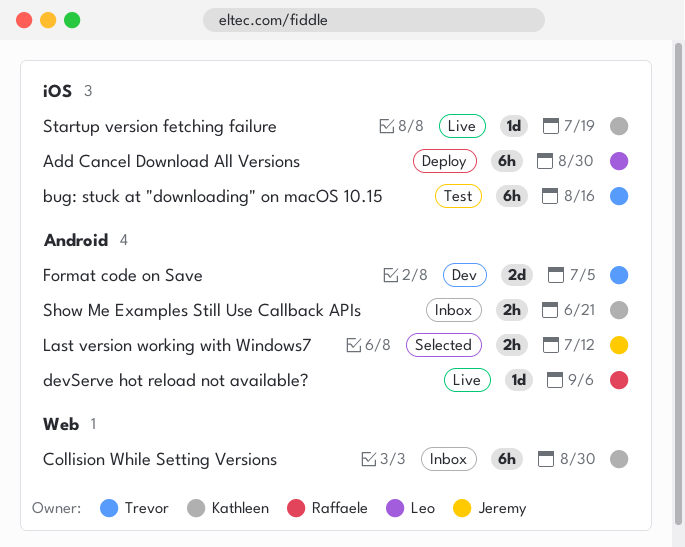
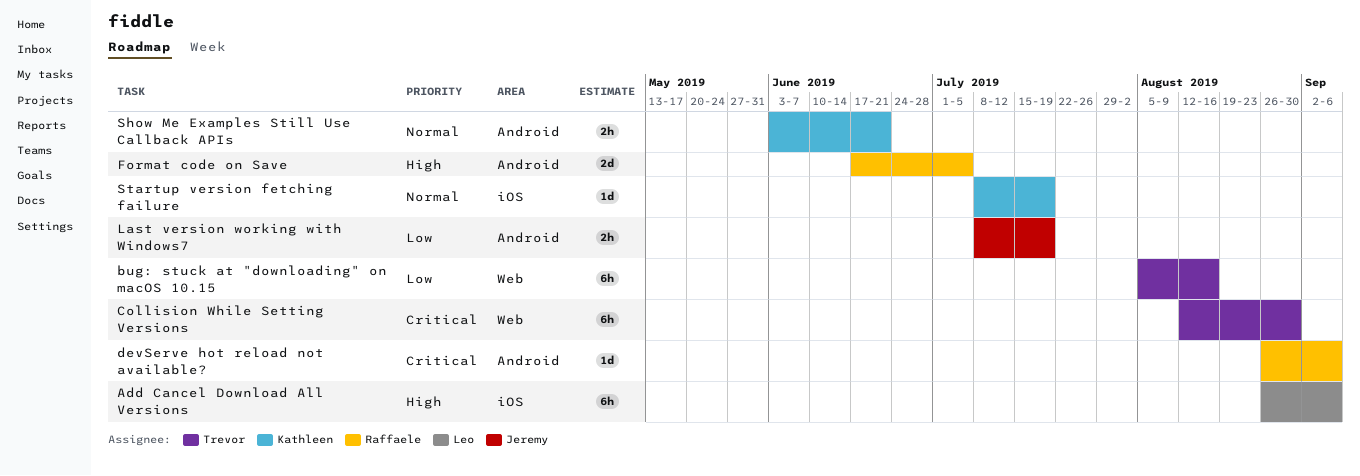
Add Cancel Download All Versions, due: Aug 30 -> Sep 6
bug: stuck at "downloading" on macOS 10.15, label: iOS -> Web
Collision While Setting Versions, owner: Kathleen -> Trevor
Format code on Save, owner: Trevor -> Raffaele
Last version working with Windows7, due: Jul 12 -> Jul 19

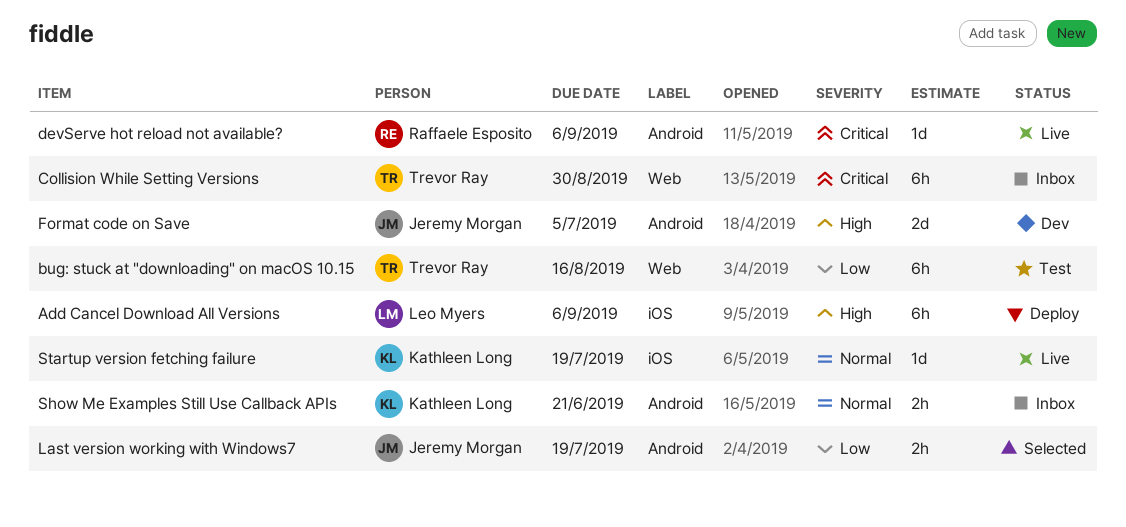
Format code on Save, owner: Raffaele Esposito -> Jeremy Morgan

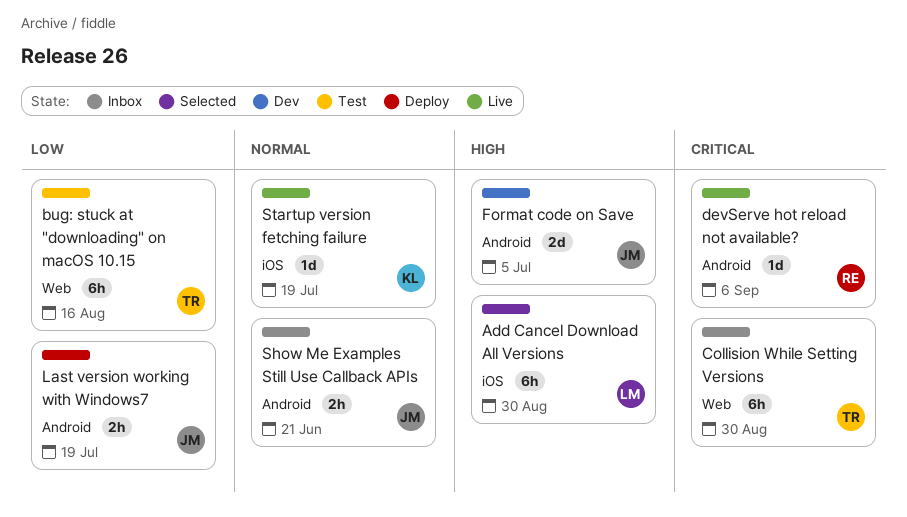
Add Cancel Download All Versions, status: Deploy -> Selected
Add Cancel Download All Versions, due: Sep 6 -> Aug 30
Last version working with Windows7, status: Selected -> Deploy
Show Me Examples Still Use Callback APIs, owner: Kathleen Long -> Jeremy Morgan

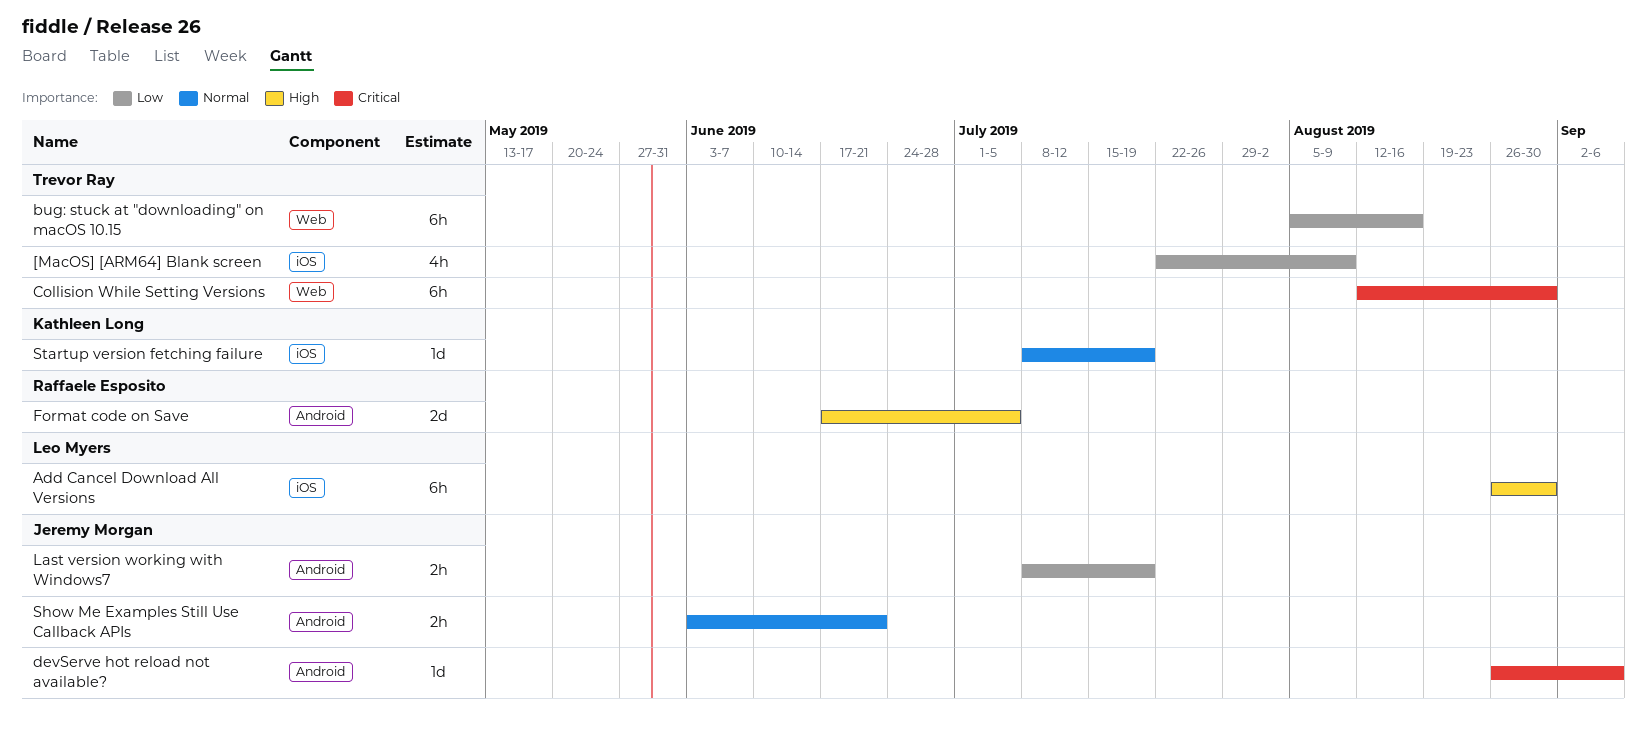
[MacOS] [ARM64] Blank screen: none -> present
devServe hot reload not available?, owner: Raffaele Esposito -> Jeremy Morgan
Format code on Save, owner: Jeremy Morgan -> Raffaele Esposito

